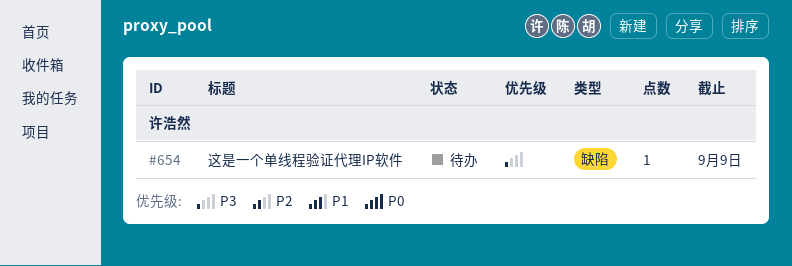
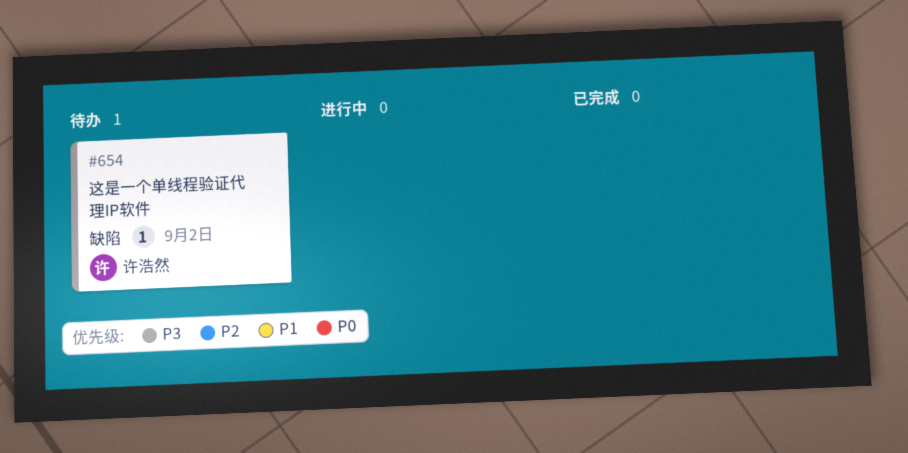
#654, due: Sep 9 -> Sep 2

